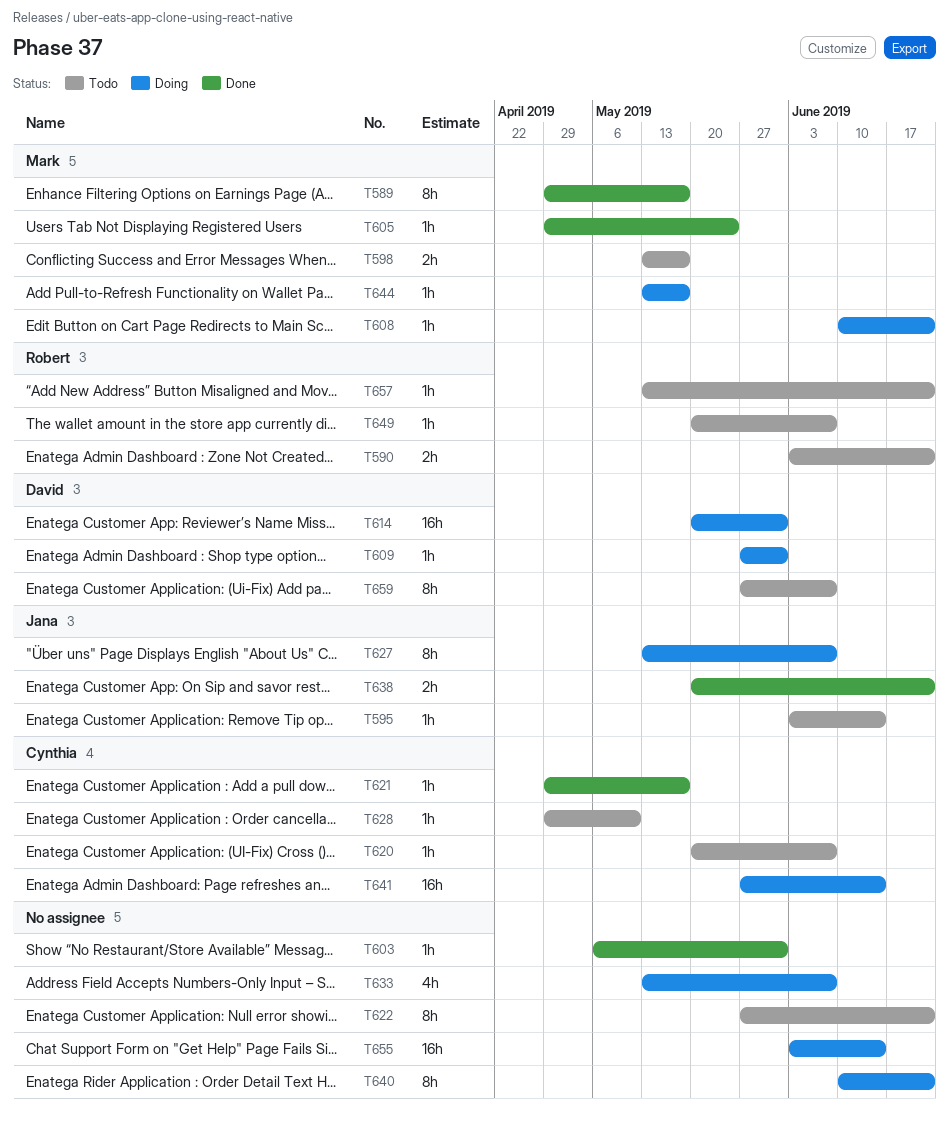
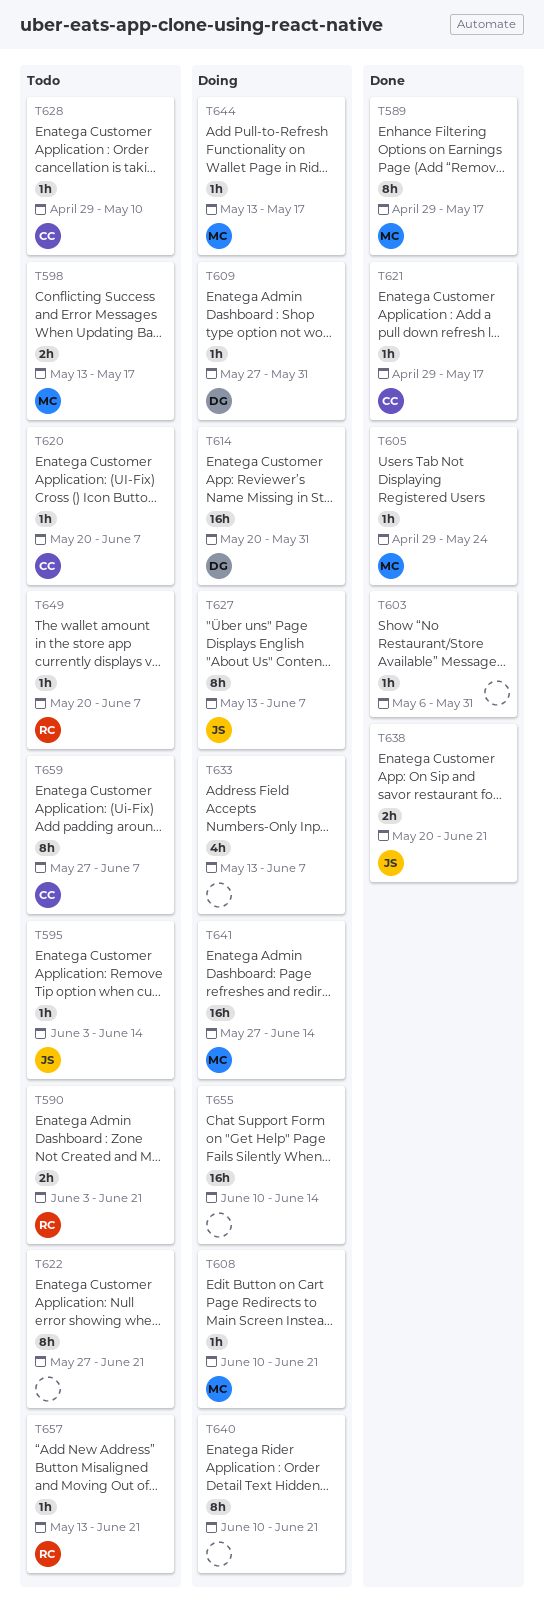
T641, owner: Cynthia -> Mark
T655, start: Jun 3 -> Jun 10
T659, owner: David -> Cynthia

